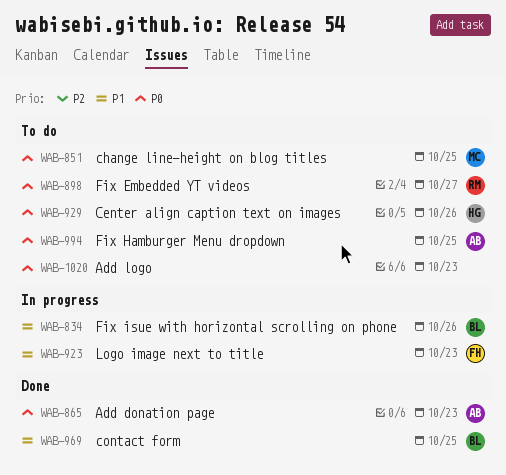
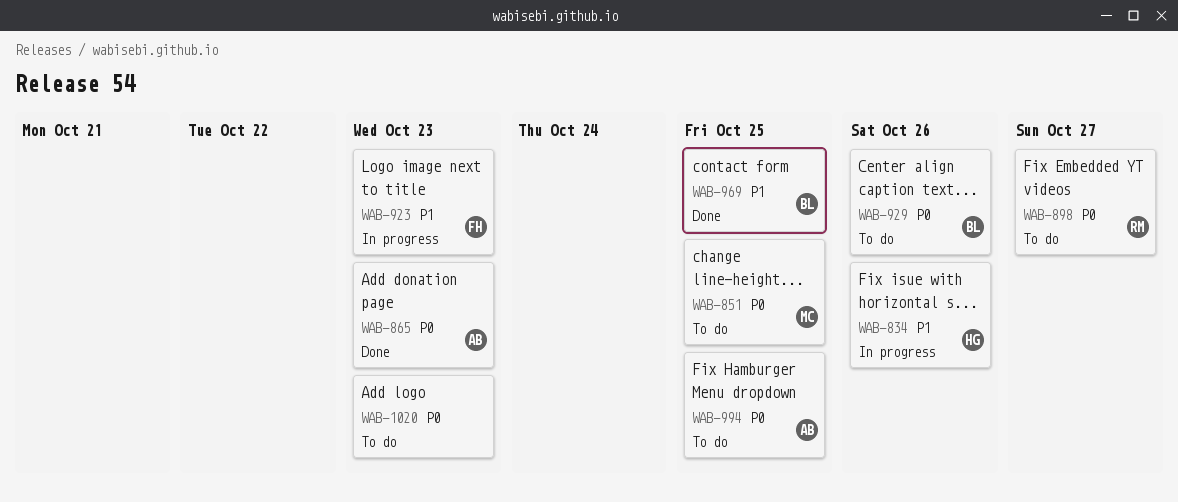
WAB-834, owner: BL -> HG
WAB-929, owner: HG -> BL

